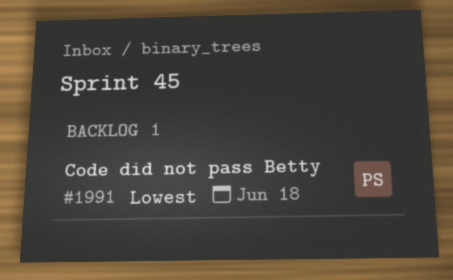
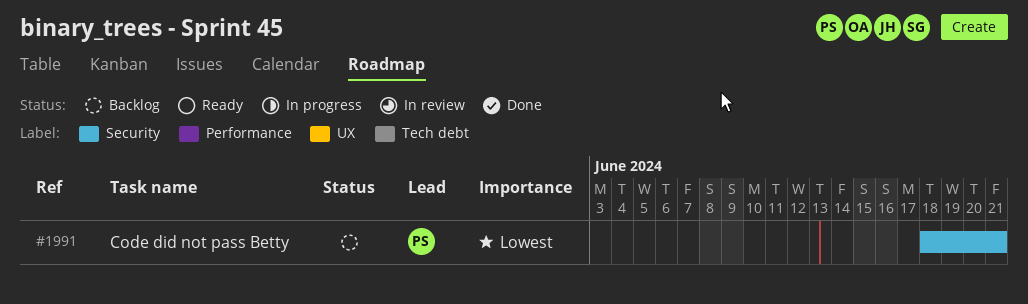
#1991, due: Jun 18 -> Jun 21

